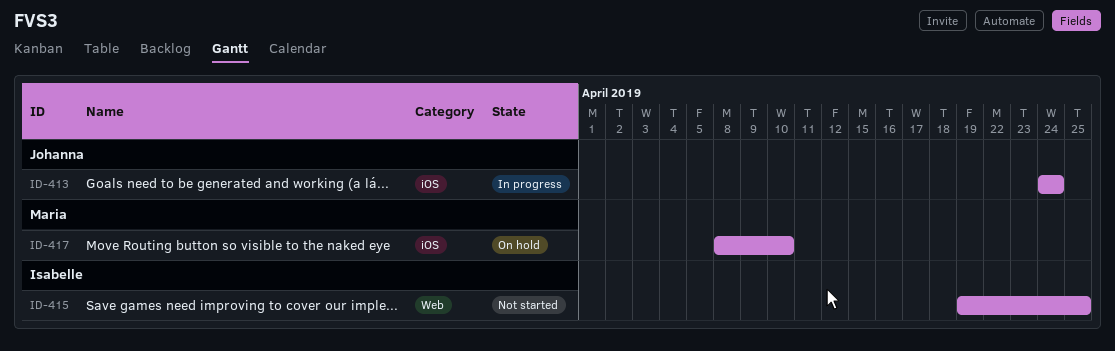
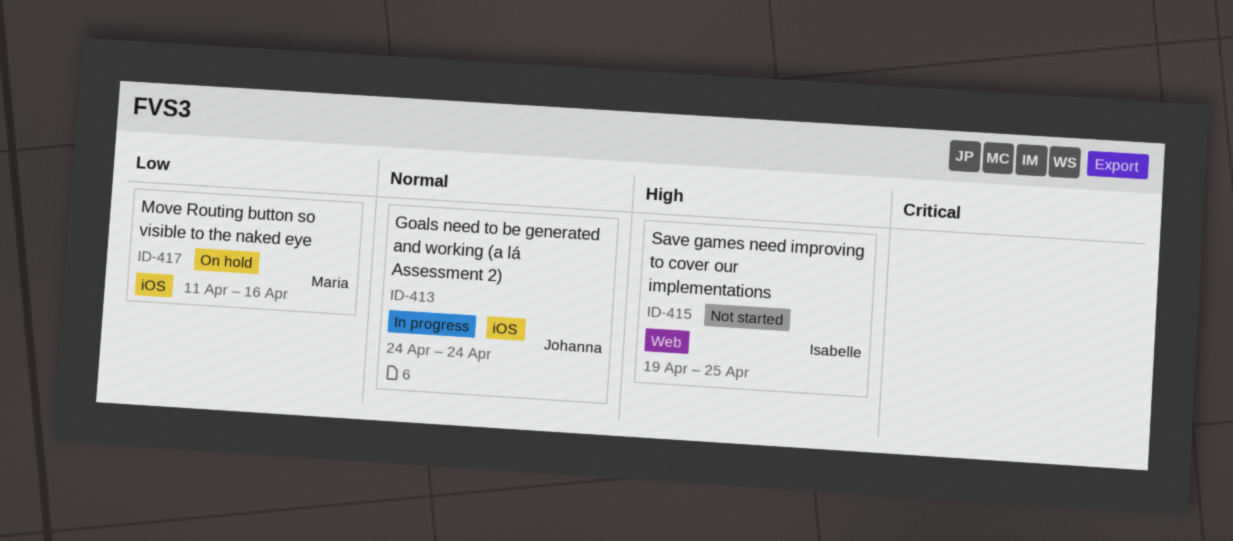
ID-417, start: Apr 8 -> Apr 11
ID-417, due: Apr 10 -> Apr 16

